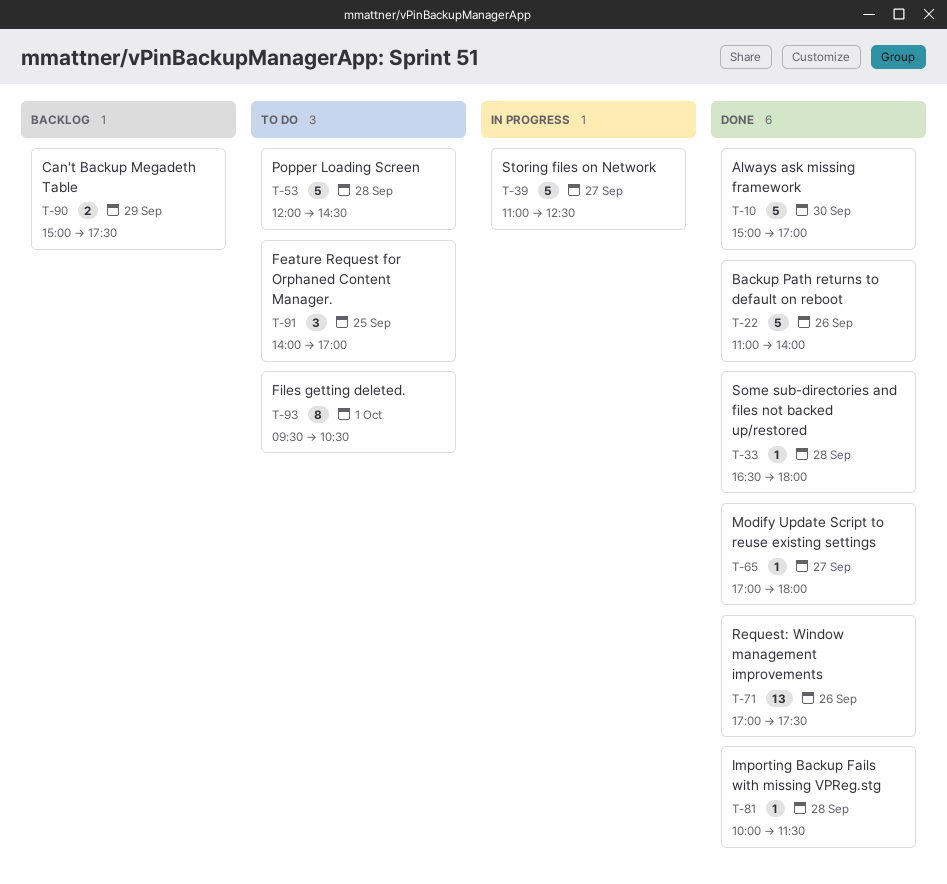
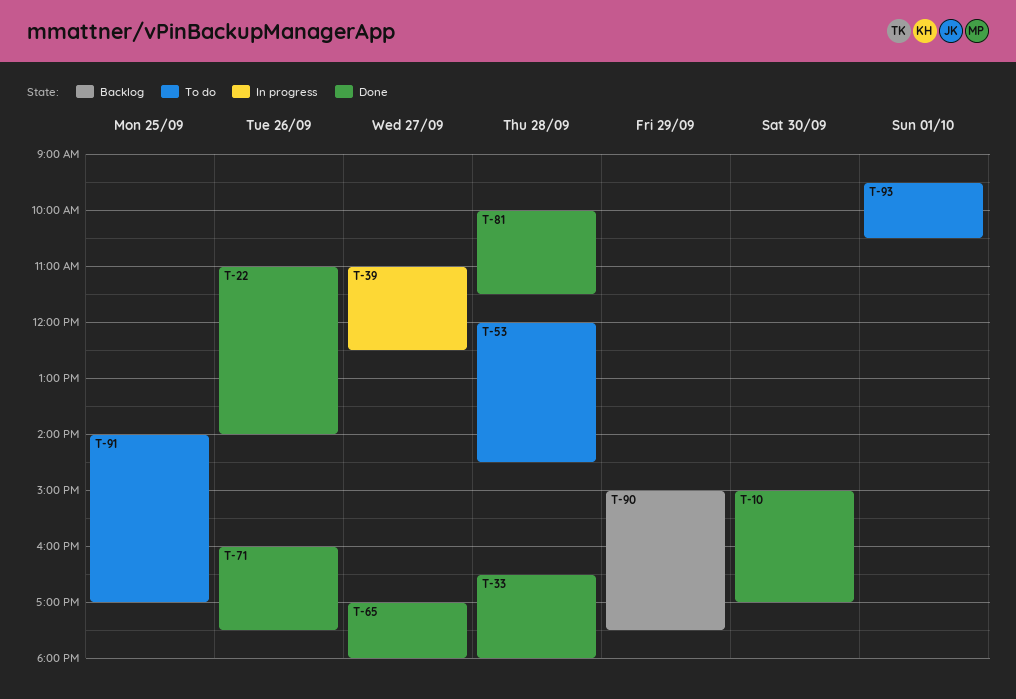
T-71, begins: 17:00 -> 16:00

